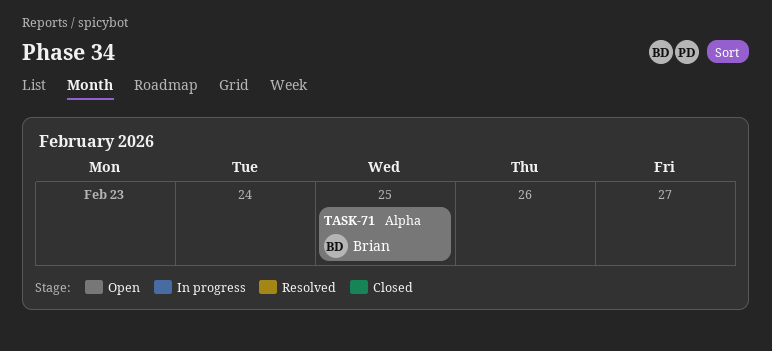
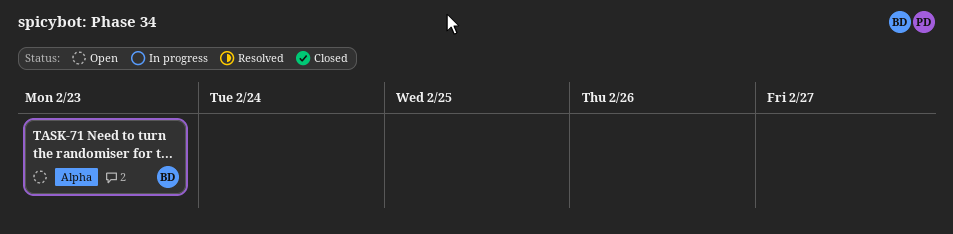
TASK-71, due: Feb 25 -> Feb 23

